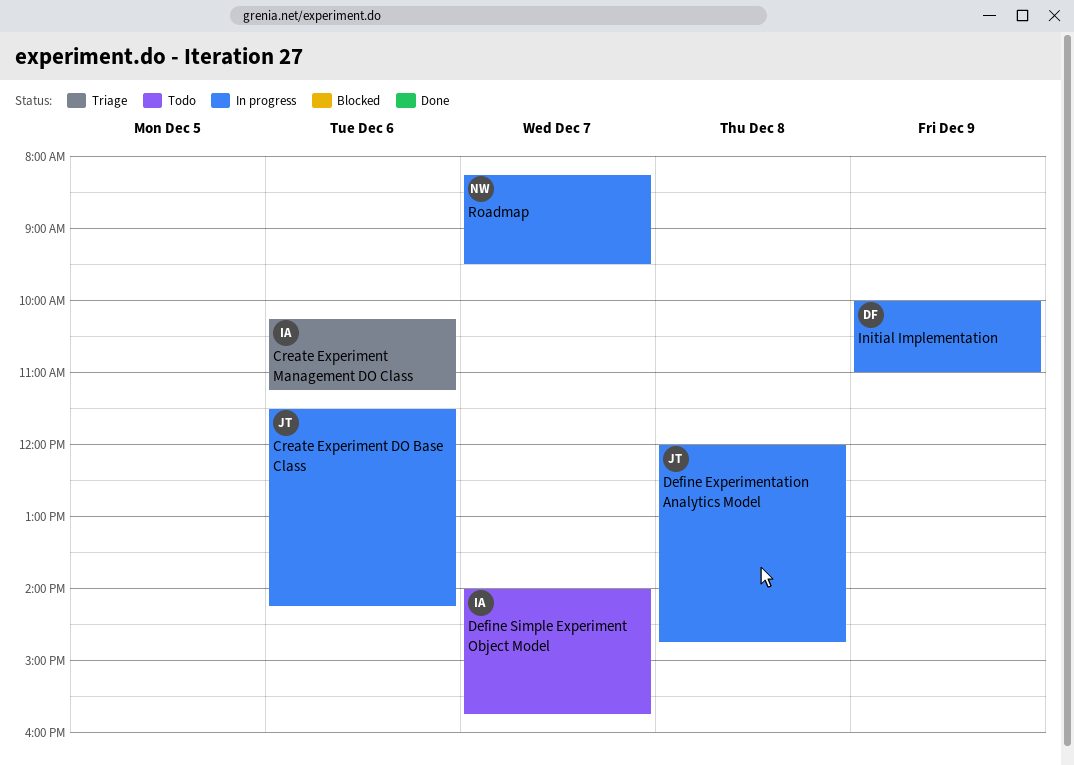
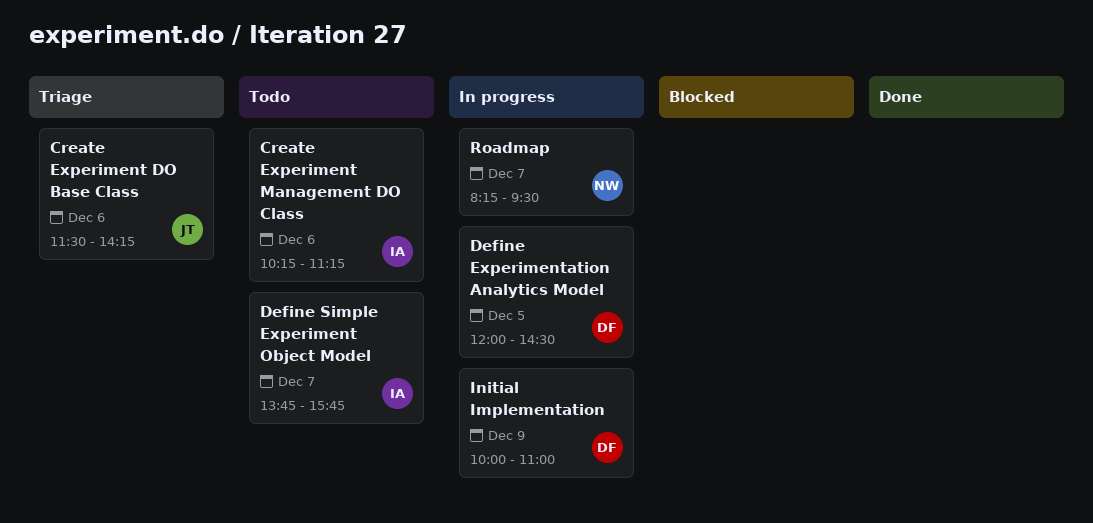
Create Experiment DO Base Class, status: In progress -> Triage
Create Experiment Management DO Class, status: Triage -> Todo
Define Experimentation Analytics Model, owner: JT -> DF
Define Experimentation Analytics Model, day: Dec 8 -> Dec 5
Define Experimentation Analytics Model, ends: 14:45 -> 14:30
Define Simple Experiment Object Model, begins: 14:00 -> 13:45

